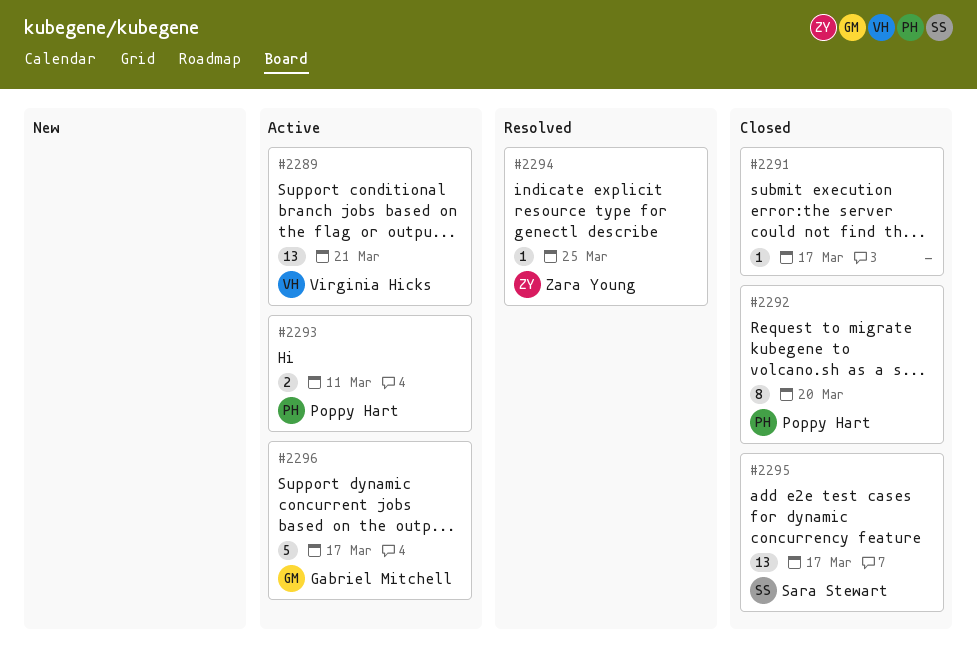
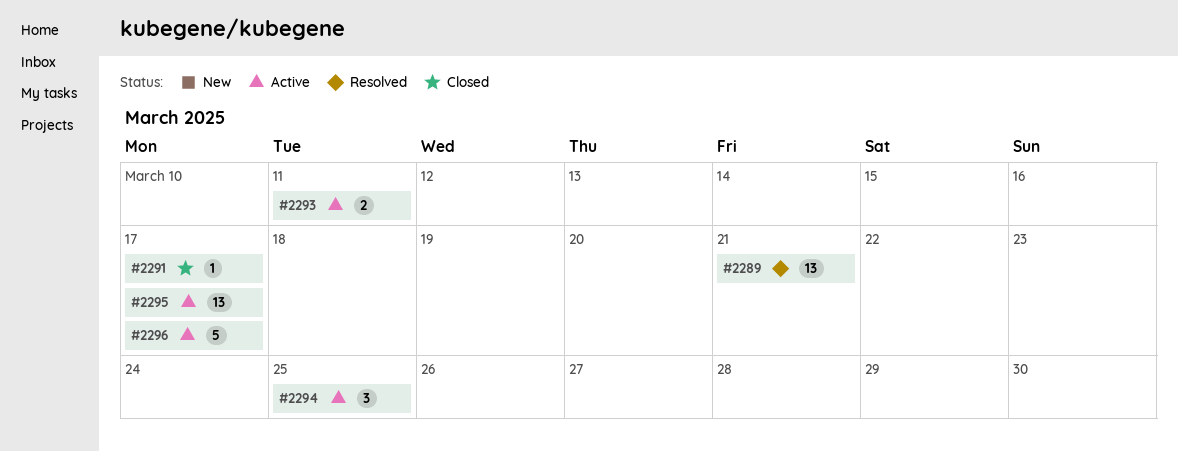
#2289, status: Active -> Resolved
#2292: present -> none
#2294, status: Resolved -> Active
#2294, estimate: 1 -> 3
#2295, status: Closed -> Active

